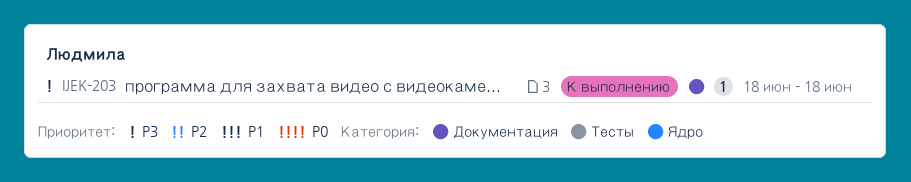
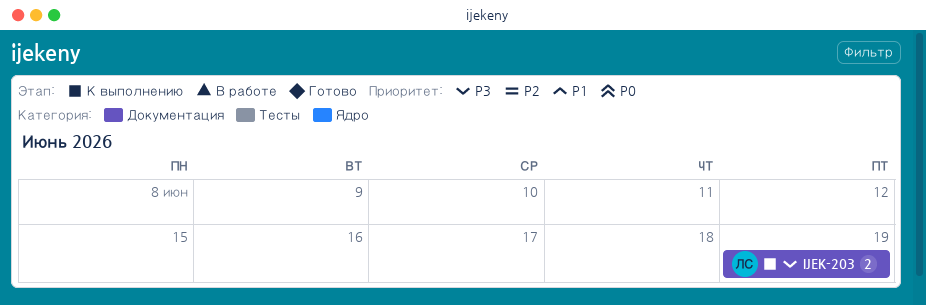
IJEK-203, estimate: 1 -> 2
IJEK-203, start: Jun 18 -> Jun 19
IJEK-203, due: Jun 18 -> Jun 19

